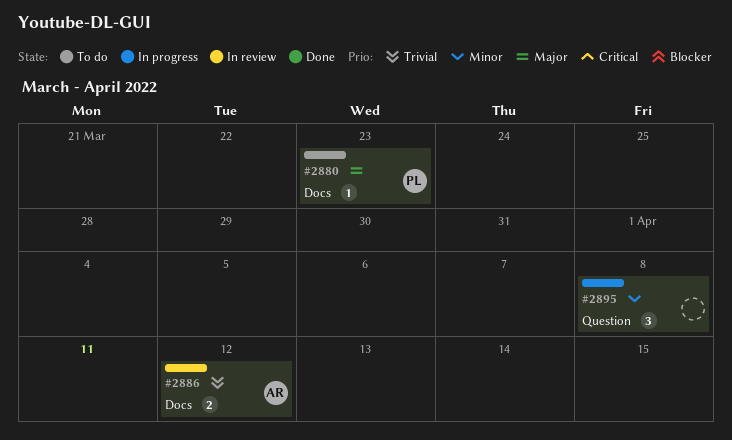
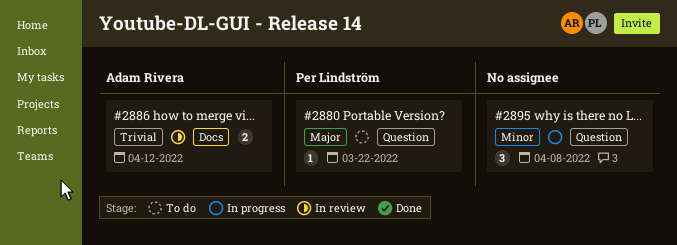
#2880, label: Docs -> Question
#2880, due: Mar 23 -> Mar 22

